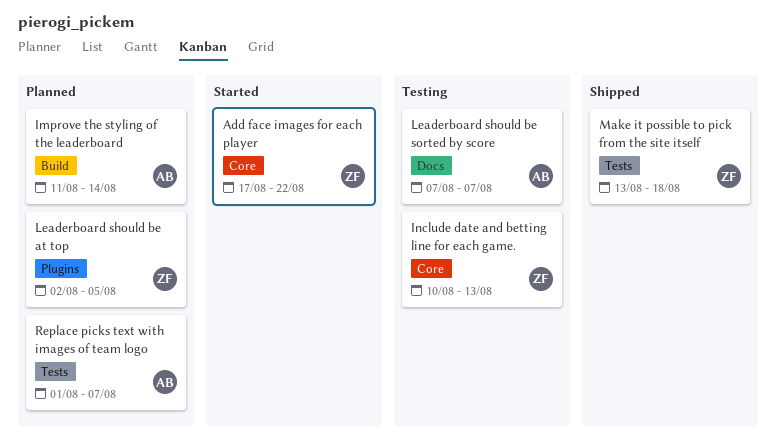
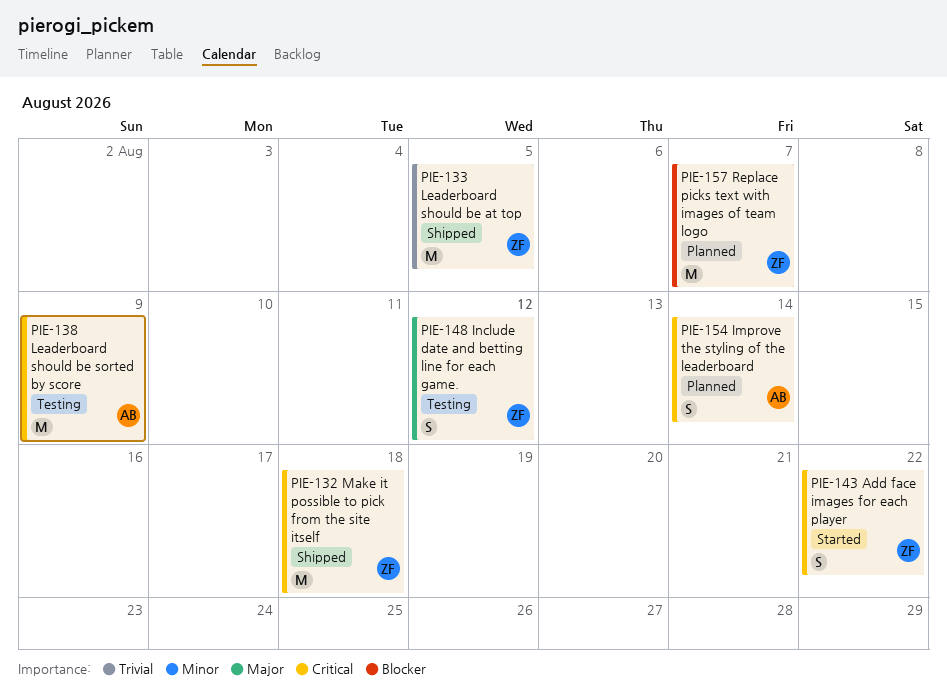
Include date and betting line for each game., due: Aug 13 -> Aug 12
Leaderboard should be at top, status: Planned -> Shipped
Leaderboard should be sorted by score, due: Aug 7 -> Aug 9
Replace picks text with images of team logo, owner: AB -> ZF

